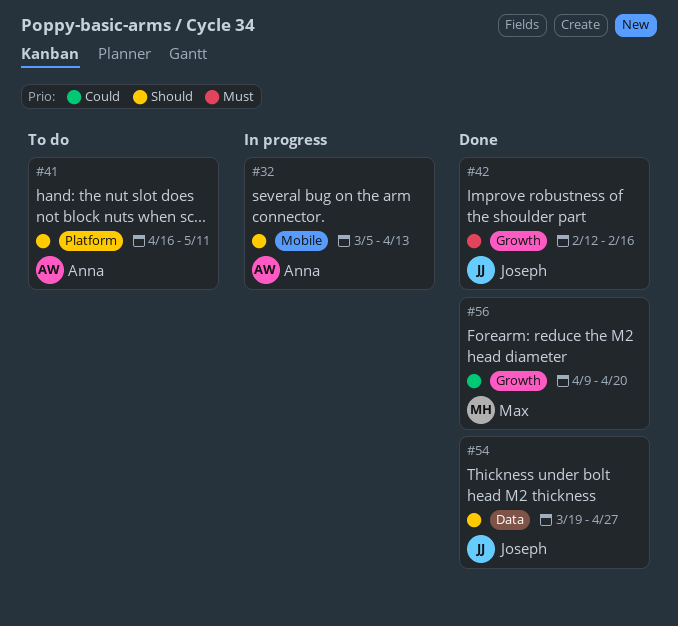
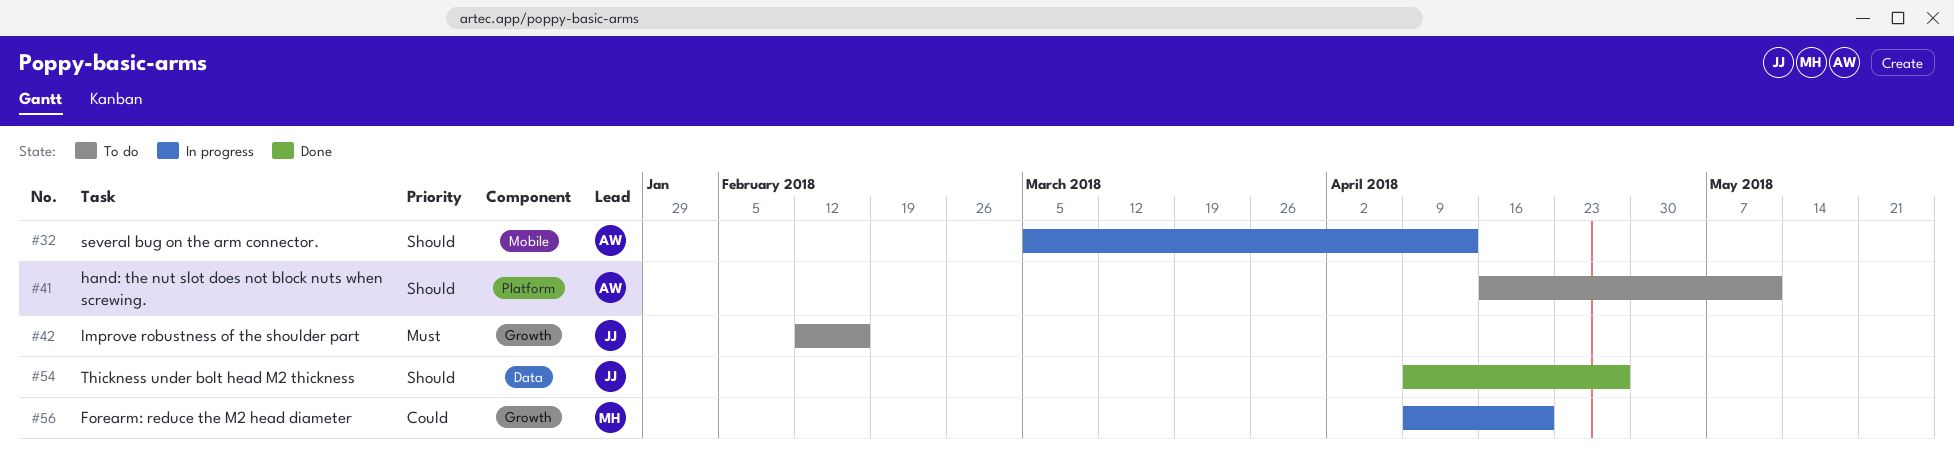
#42, status: Done -> To do
#54, start: Mar 19 -> Apr 9
#56, status: Done -> In progress

